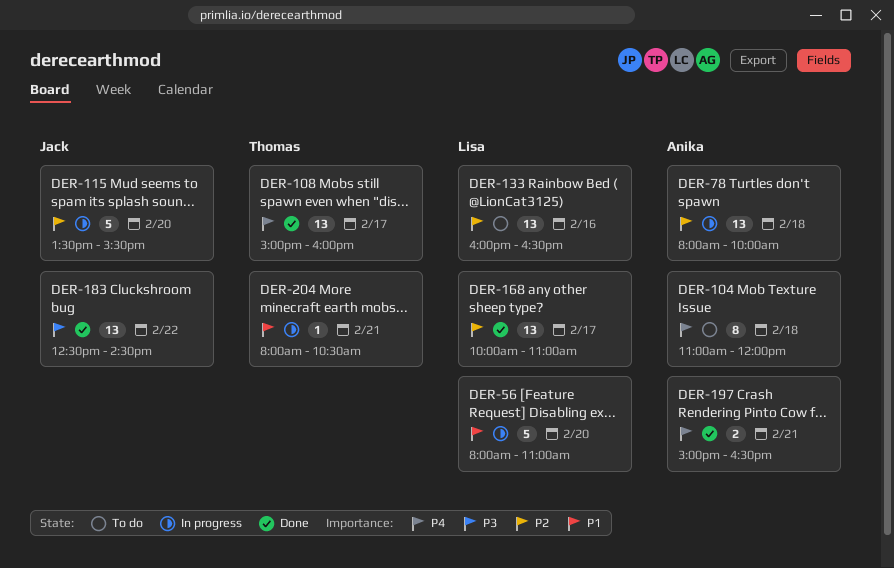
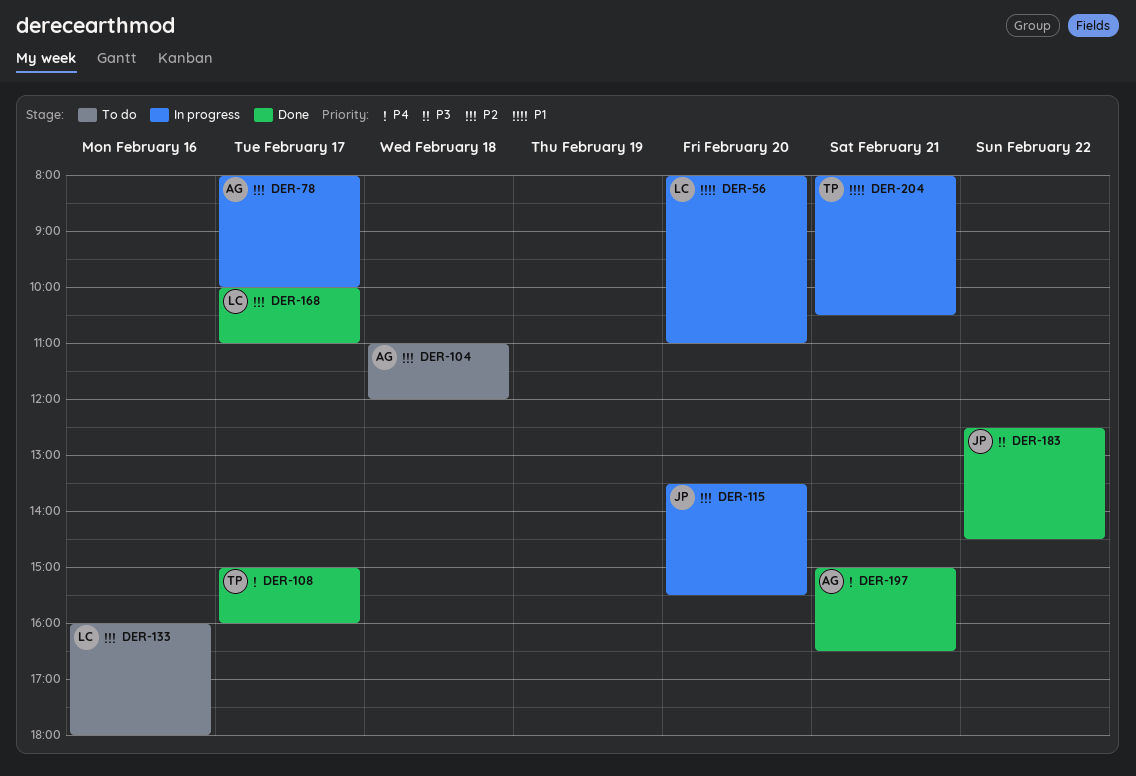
DER-78, day: Feb 18 -> Feb 17
DER-104, priority: P4 -> P2
DER-133, ends: 16:30 -> 18:00

